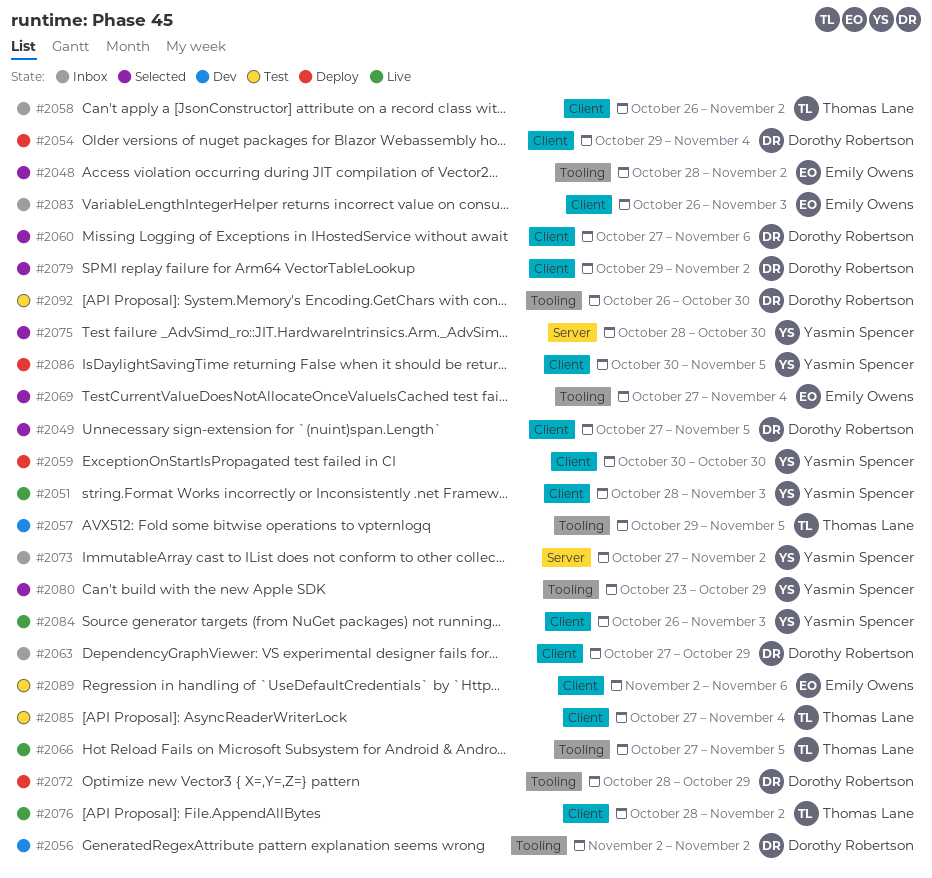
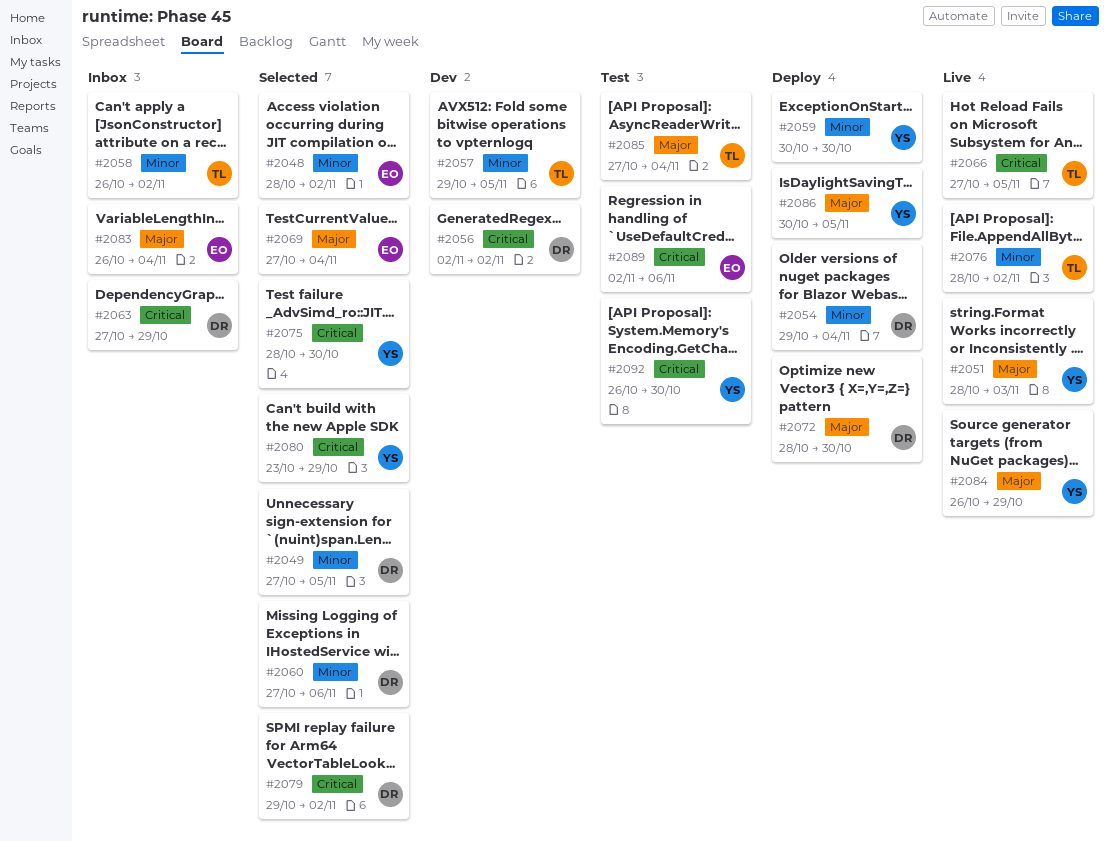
#2072, due: Oct 29 -> Oct 30
#2073: present -> none
#2083, due: Nov 3 -> Nov 4
#2084, due: Nov 3 -> Oct 29
#2092, owner: Dorothy Robertson -> Yasmin Spencer

